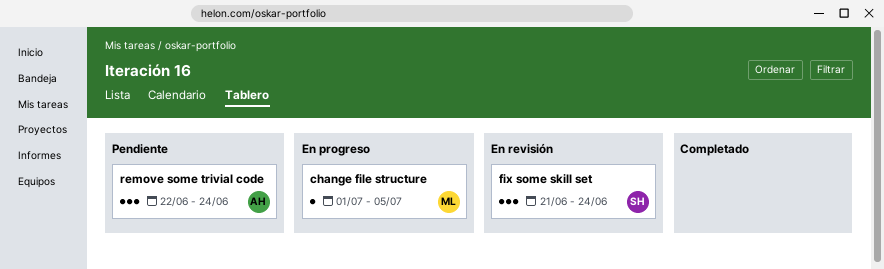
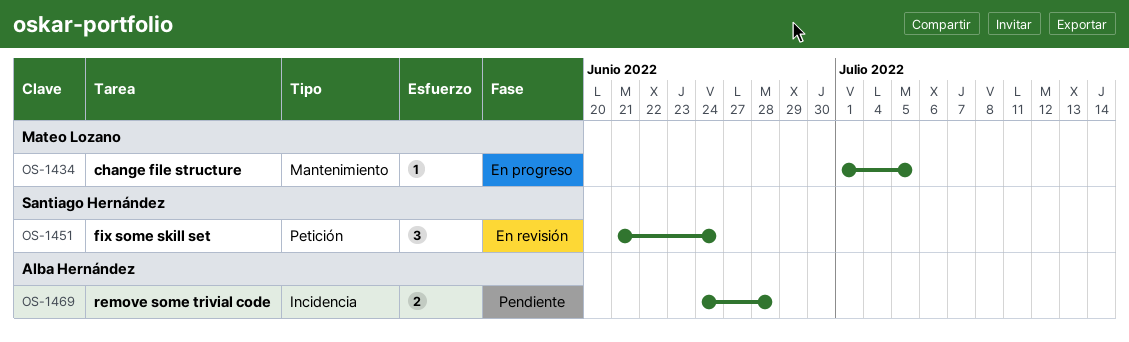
remove some trivial code, estimate: 3 -> 2
remove some trivial code, start: Jun 22 -> Jun 24
remove some trivial code, due: Jun 24 -> Jun 28

